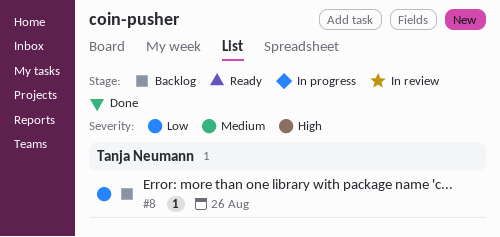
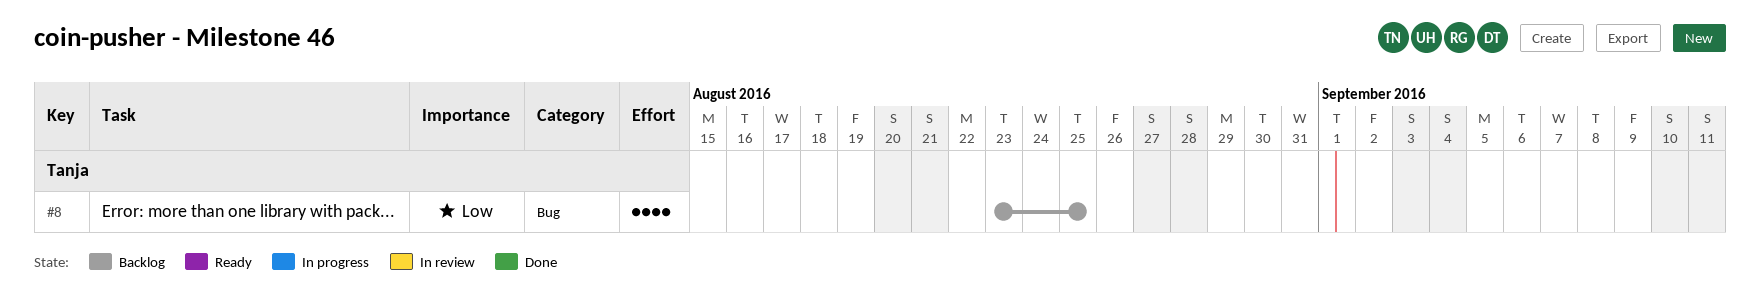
#8, estimate: 1 -> 4
#8, due: Aug 26 -> Aug 25

